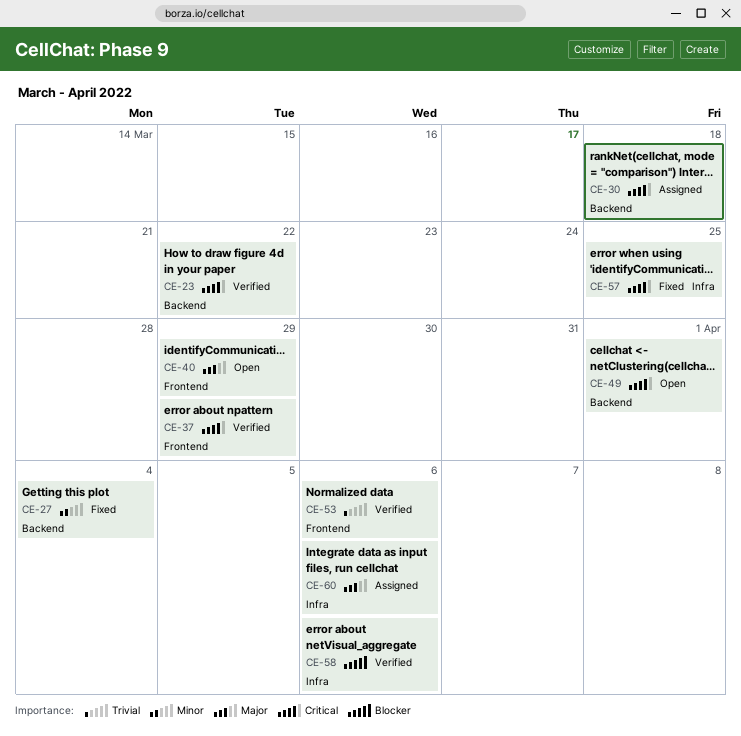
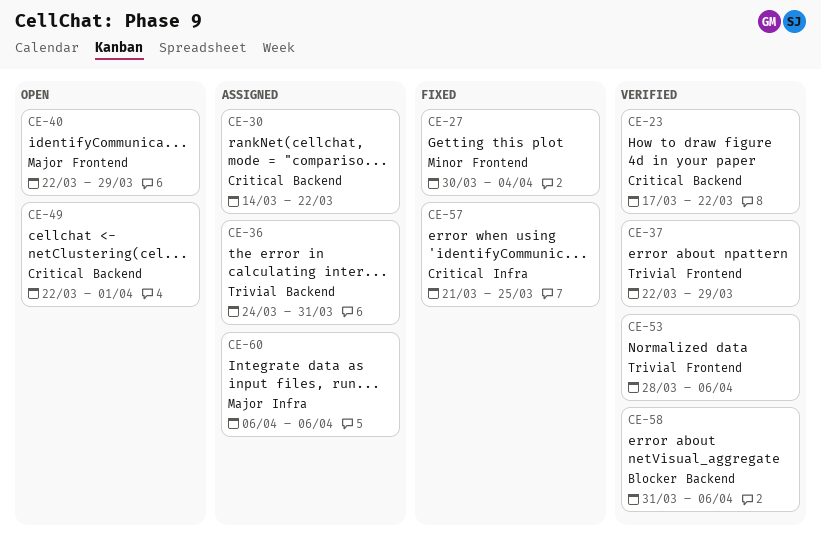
CE-27, label: Backend -> Frontend
CE-30, due: Mar 18 -> Mar 22
CE-36: none -> present
CE-37, priority: Critical -> Trivial
CE-58, label: Infra -> Backend

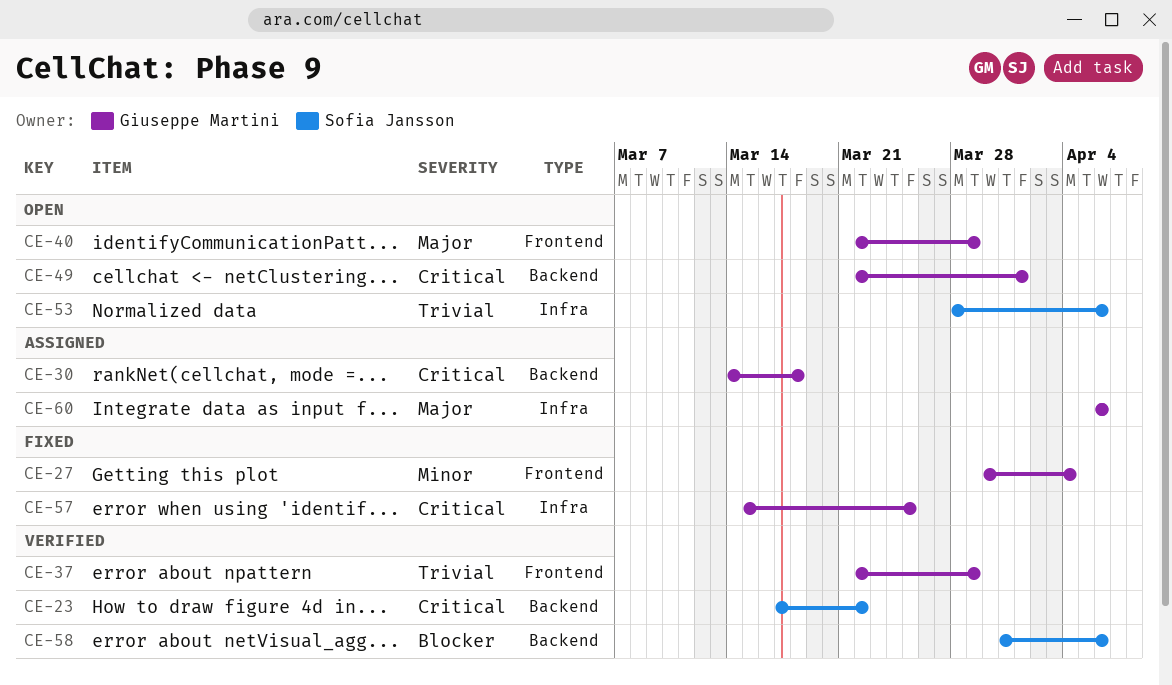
CE-30, due: Mar 22 -> Mar 18
CE-36: present -> none
CE-53, status: Verified -> Open
CE-53, label: Frontend -> Infra
CE-57, start: Mar 21 -> Mar 15

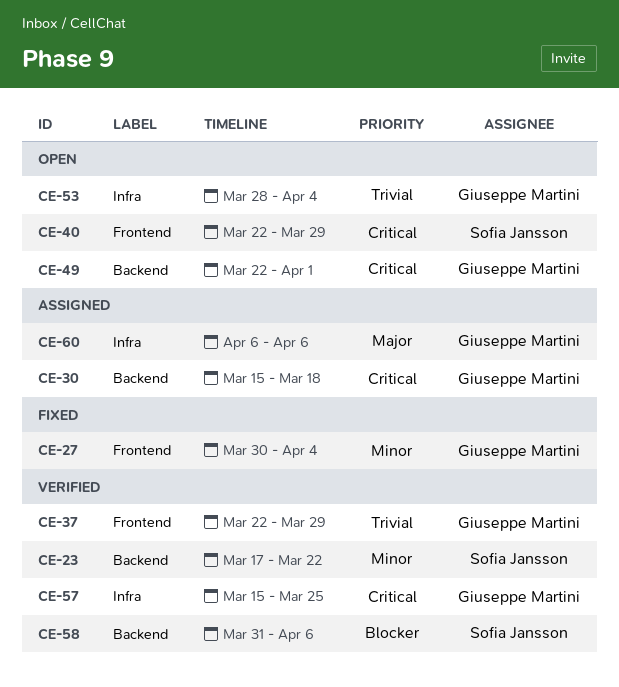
CE-23, priority: Critical -> Minor
CE-30, start: Mar 14 -> Mar 15
CE-40, owner: Giuseppe Martini -> Sofia Jansson
CE-40, priority: Major -> Critical
CE-53, owner: Sofia Jansson -> Giuseppe Martini
CE-53, due: Apr 6 -> Apr 4
CE-57, status: Fixed -> Verified

